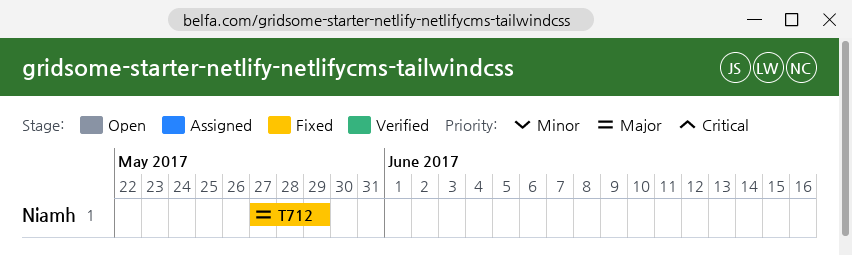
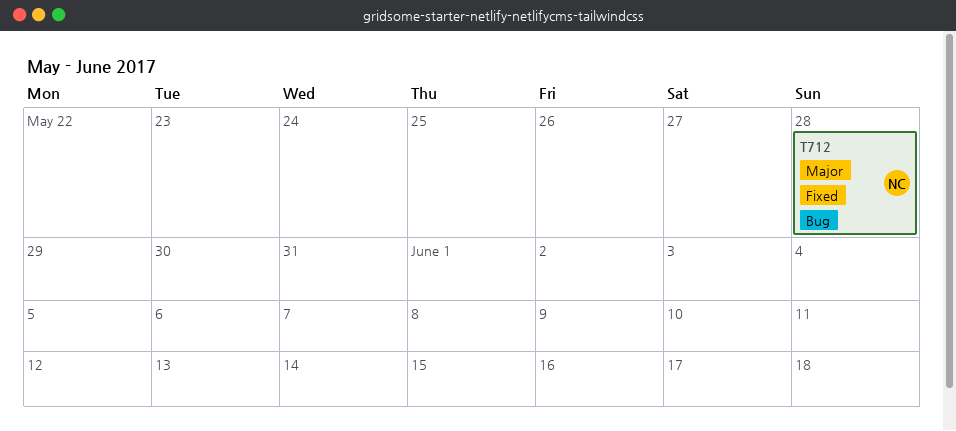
T712, due: May 29 -> May 28

